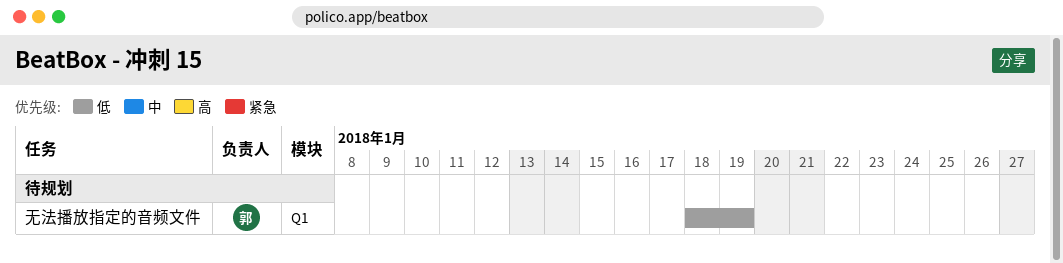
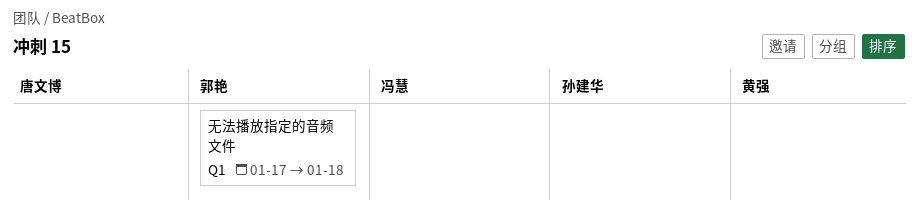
无法播放指定的音频文件, start: Jan 18 -> Jan 17
无法播放指定的音频文件, due: Jan 19 -> Jan 18

